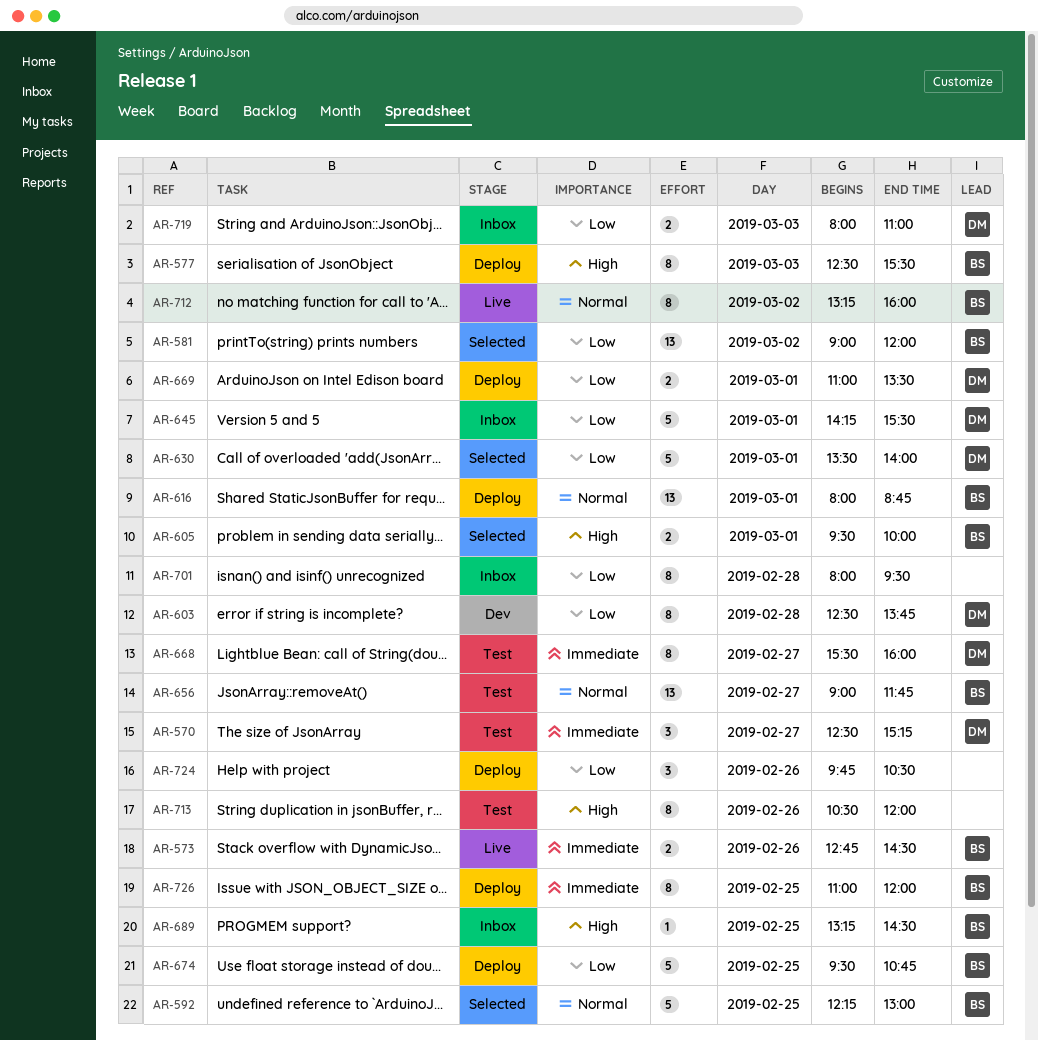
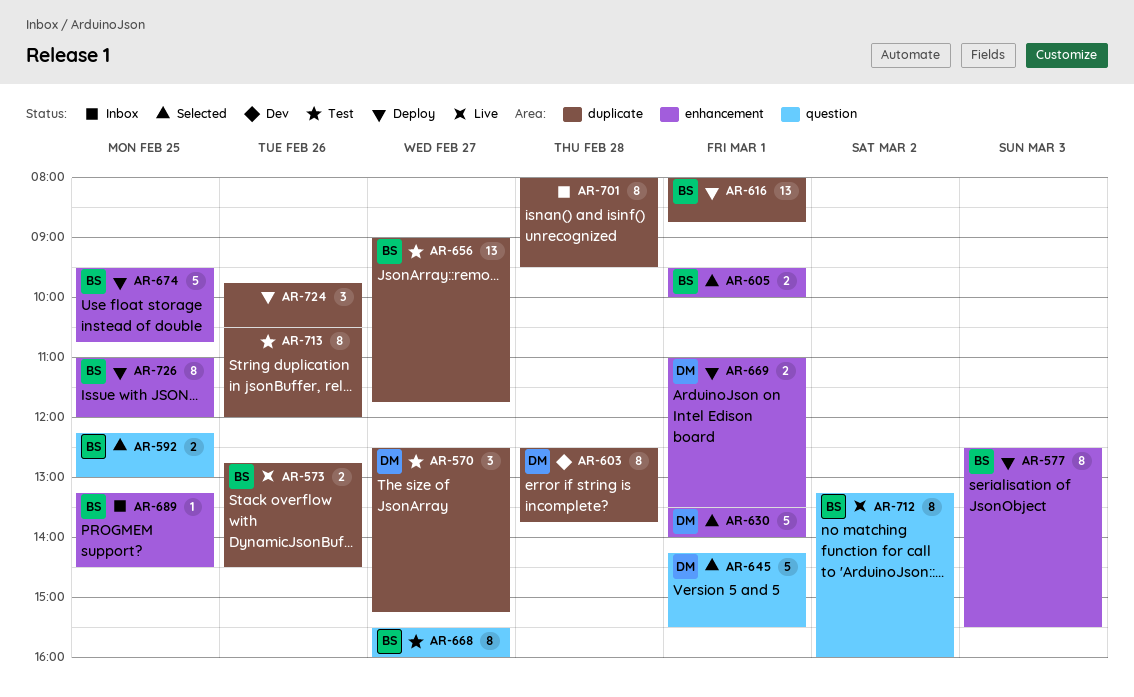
AR-581: present -> none
AR-592, estimate: 5 -> 2
AR-645, status: Inbox -> Selected
AR-668, owner: DM -> BS
AR-719: present -> none

